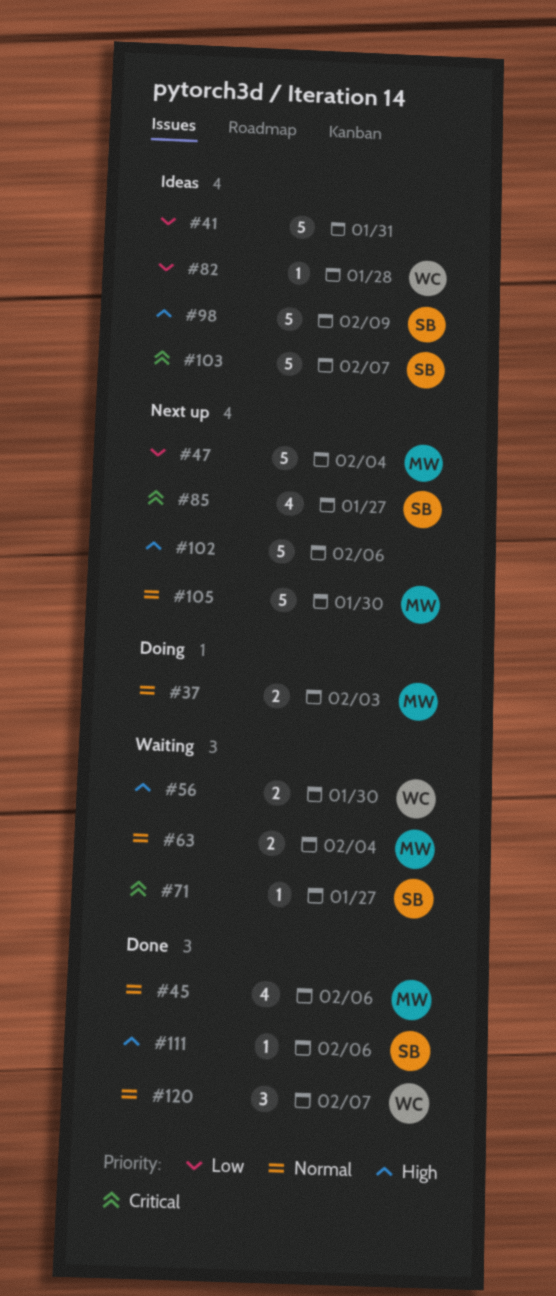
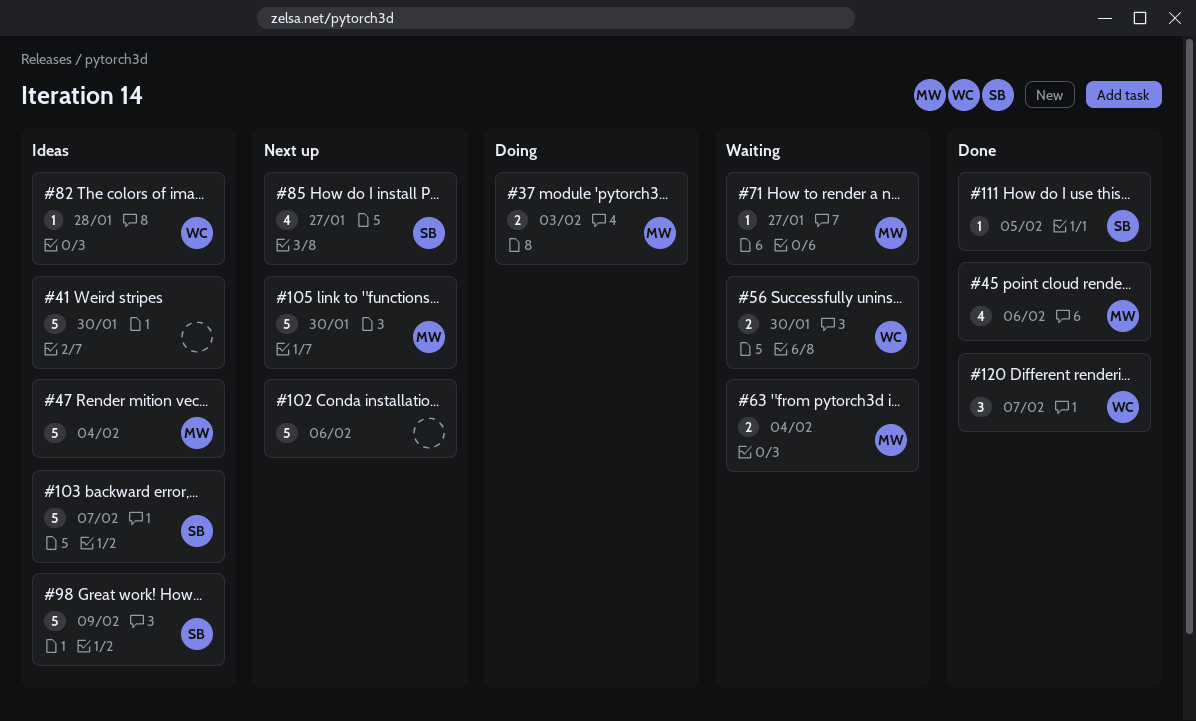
#41, due: Jan 31 -> Jan 30
#47, status: Next up -> Ideas
#71, owner: SB -> MW
#111, due: Feb 6 -> Feb 5

